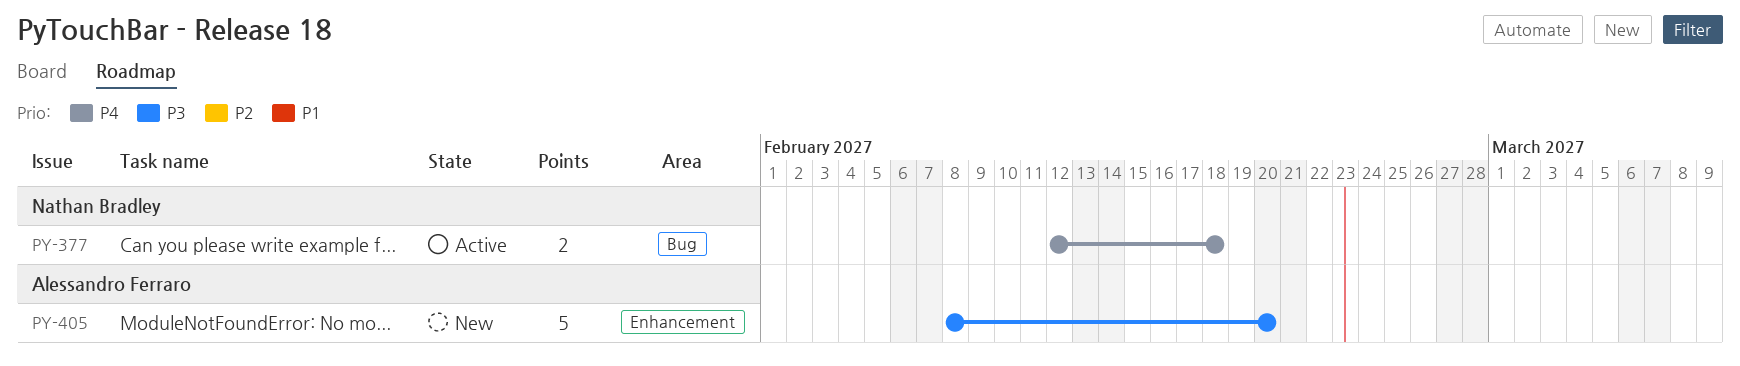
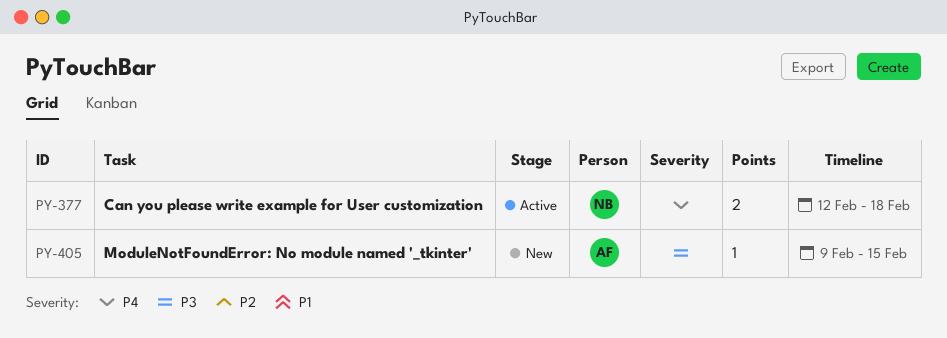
PY-405, estimate: 5 -> 1
PY-405, start: Feb 8 -> Feb 9
PY-405, due: Feb 20 -> Feb 15

